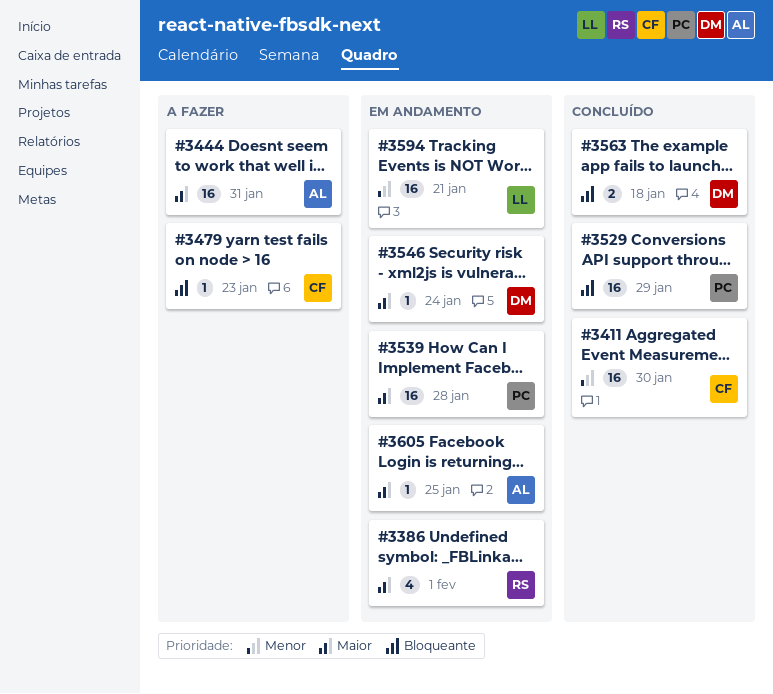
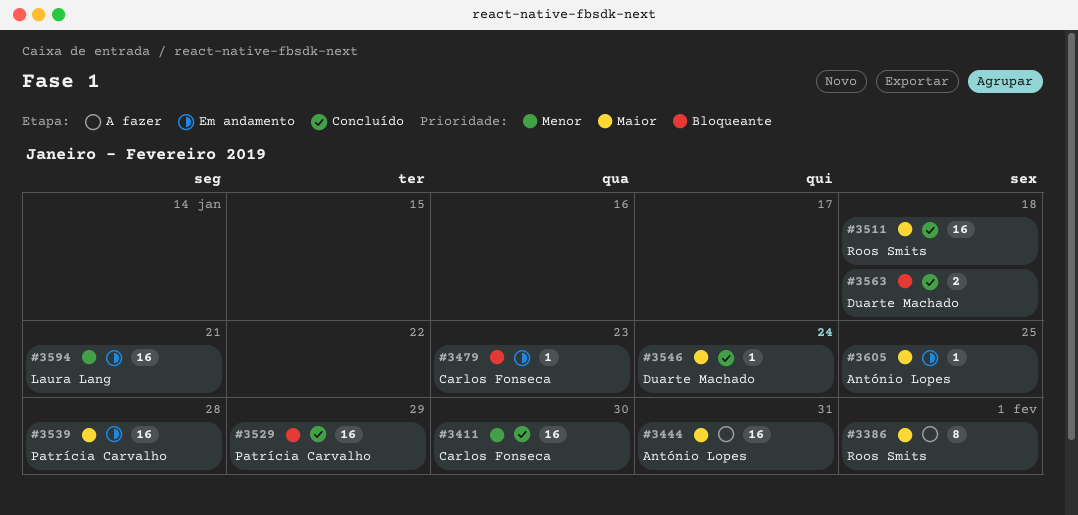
#3386, status: Em andamento -> A fazer
#3386, estimate: 4 -> 8
#3479, status: A fazer -> Em andamento
#3511: none -> present
#3546, status: Em andamento -> Concluído

